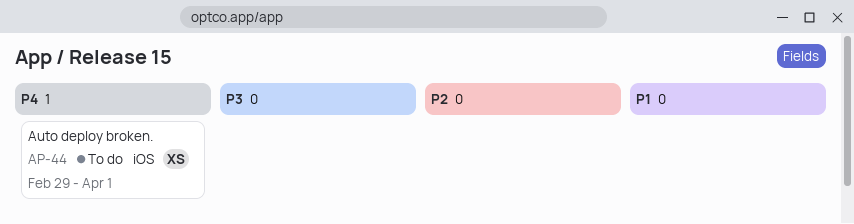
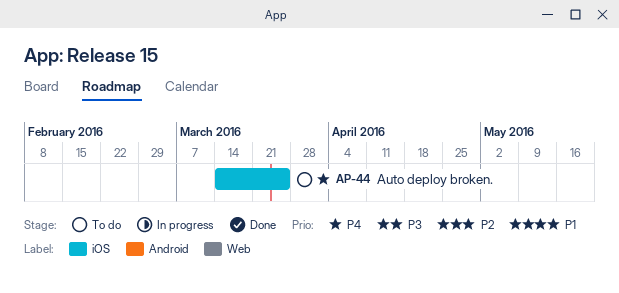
AP-44, start: Feb 29 -> Mar 14
AP-44, due: Apr 1 -> Mar 25

